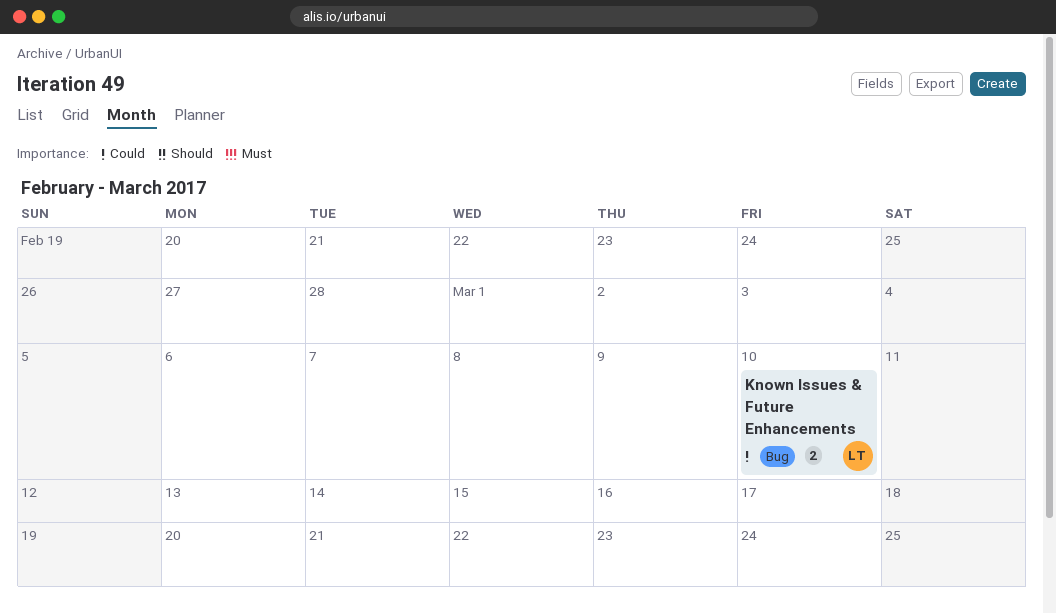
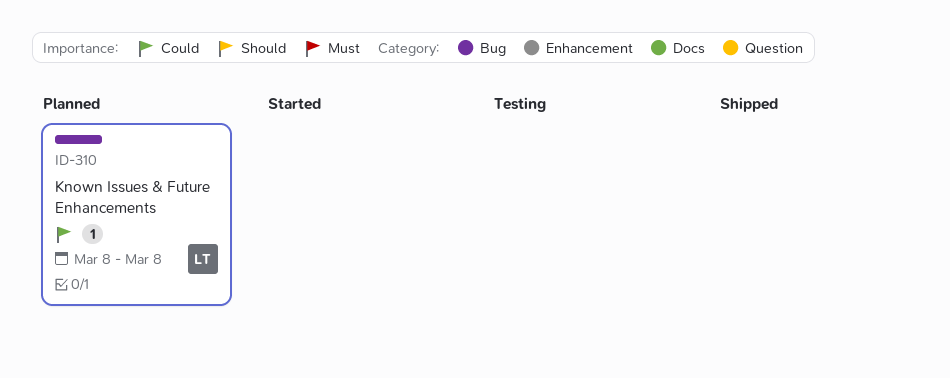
Known Issues & Future Enhancements, estimate: 2 -> 1
Known Issues & Future Enhancements, due: Mar 10 -> Mar 8

